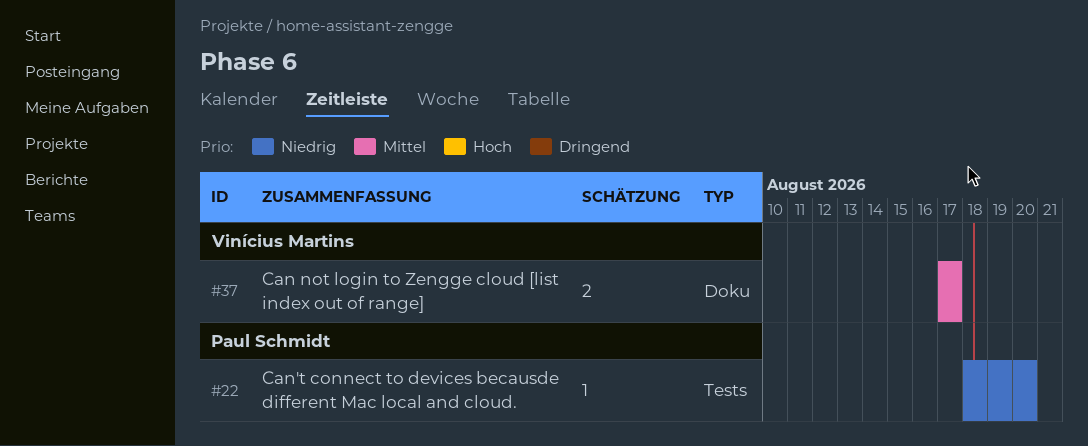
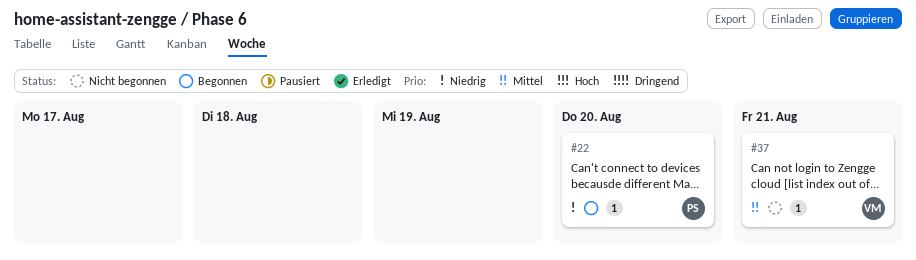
#37, estimate: 2 -> 1
#37, due: Aug 17 -> Aug 21

